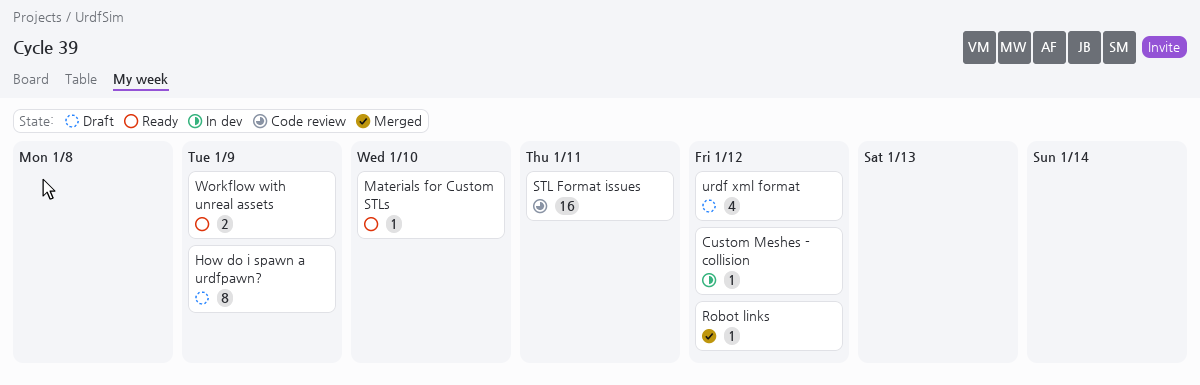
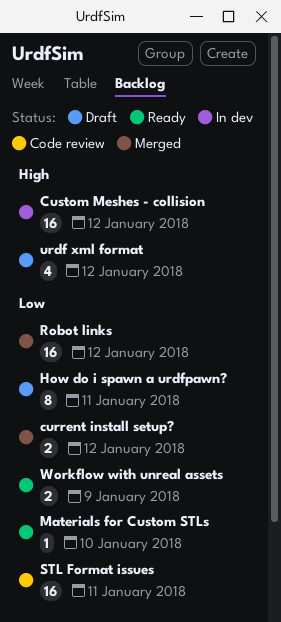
current install setup?: none -> present
Custom Meshes - collision, estimate: 1 -> 16
How do i spawn a urdfpawn?, due: Jan 9 -> Jan 11
Robot links, estimate: 1 -> 16

